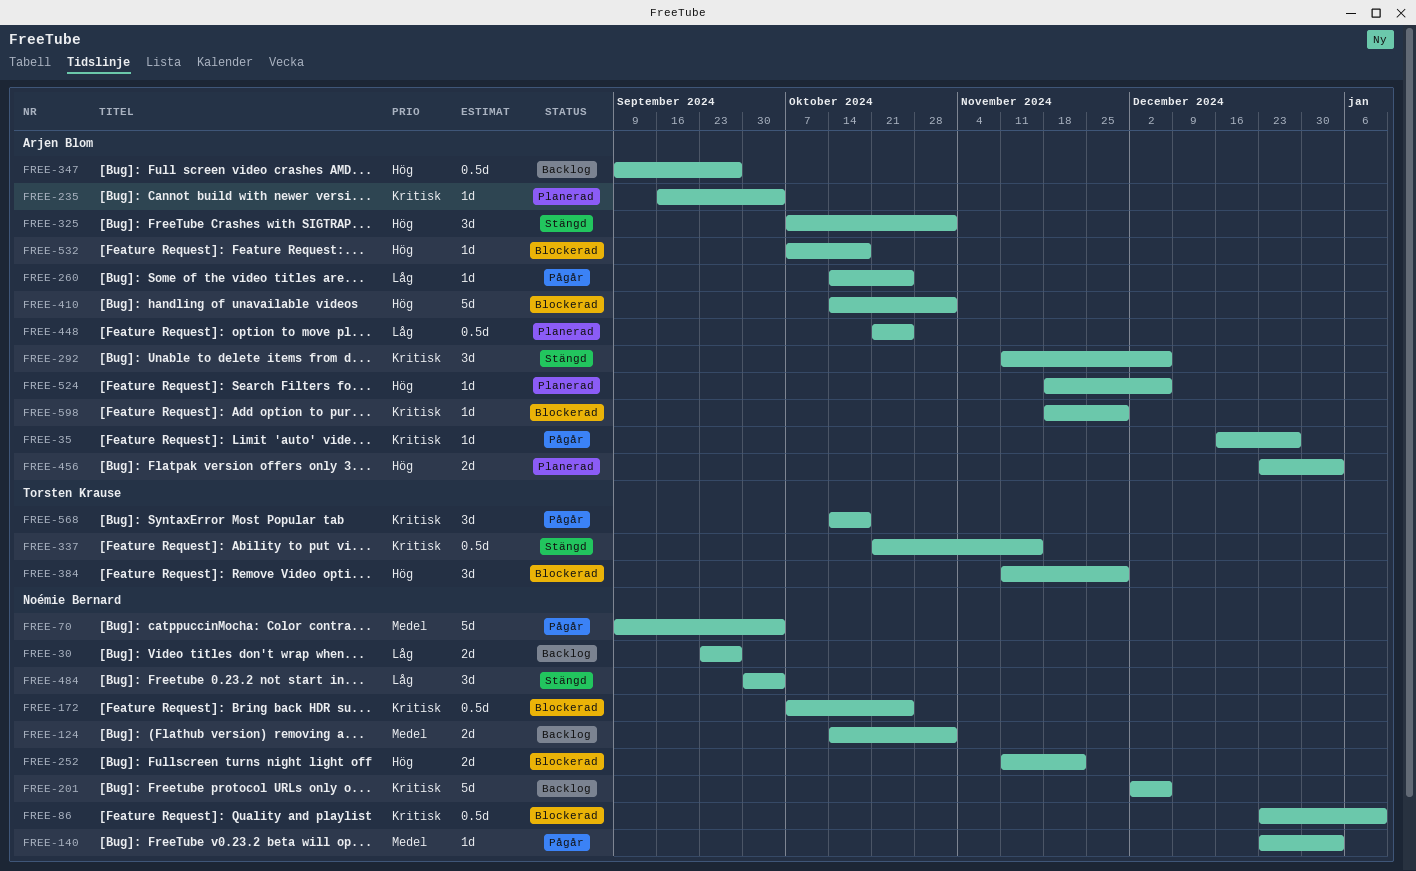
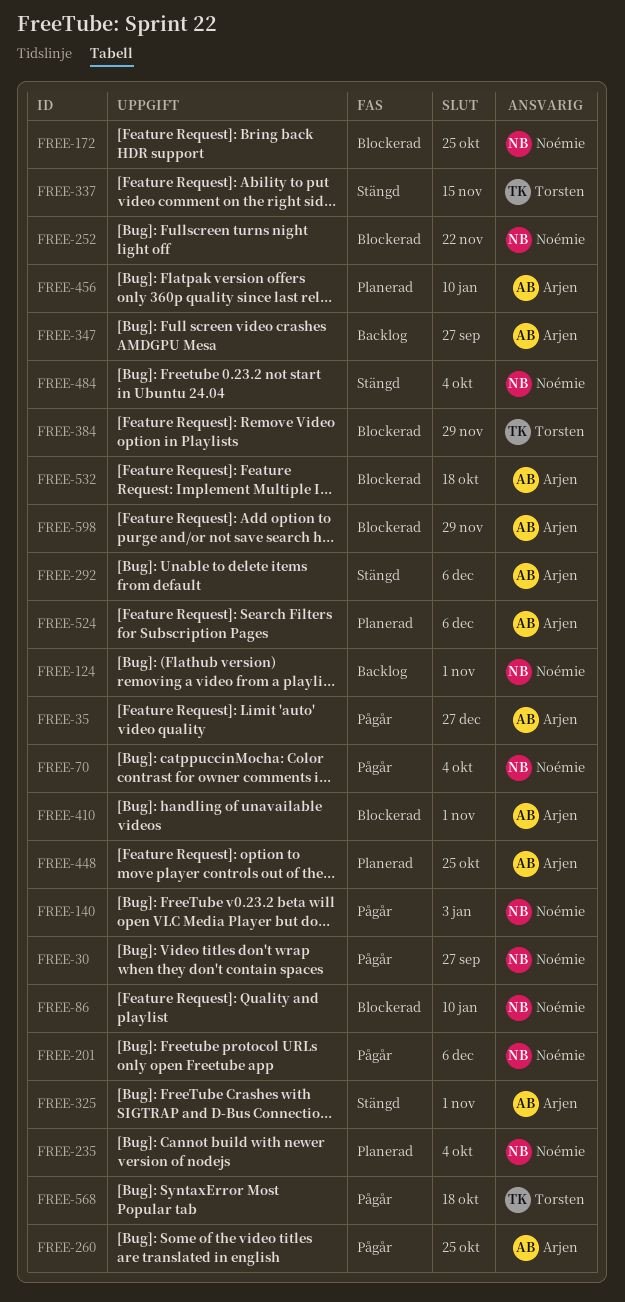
FREE-30, status: Backlog -> Pågår
FREE-201, status: Backlog -> Pågår
FREE-235, owner: Arjen Blom -> Noémie Bernard
FREE-456, due: Jan 3 -> Jan 10

